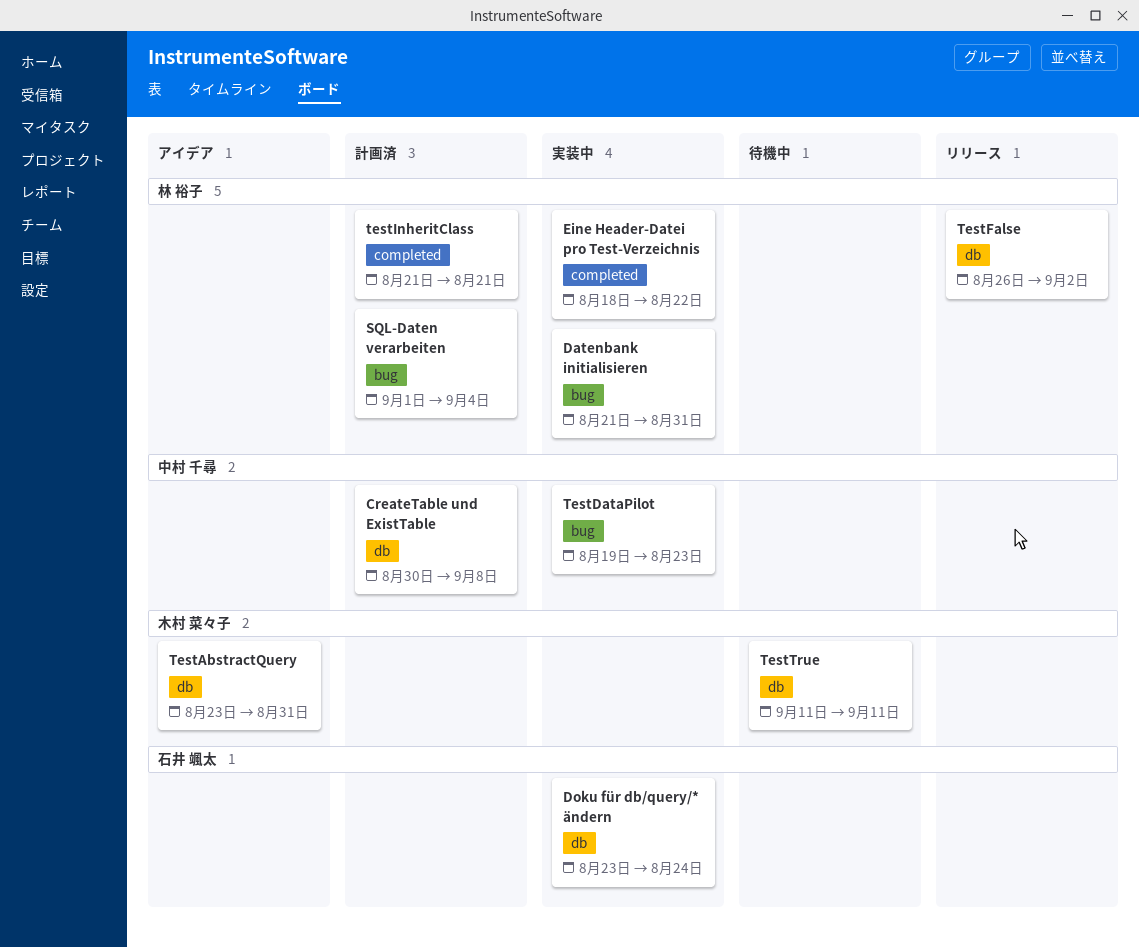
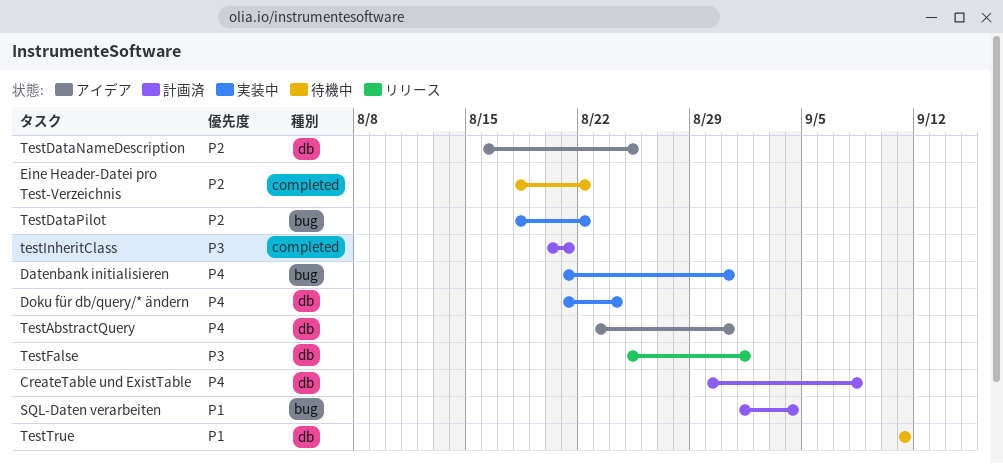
Doku für db/query/* ändern, start: Aug 23 -> Aug 21
Eine Header-Datei pro Test-Verzeichnis, status: 実装中 -> 待機中
TestDataNameDescription: none -> present
TestDataPilot, start: Aug 19 -> Aug 18
TestDataPilot, due: Aug 23 -> Aug 22
TestFalse, start: Aug 26 -> Aug 25
TestFalse, due: Sep 2 -> Sep 1
testInheritClass, start: Aug 21 -> Aug 20

